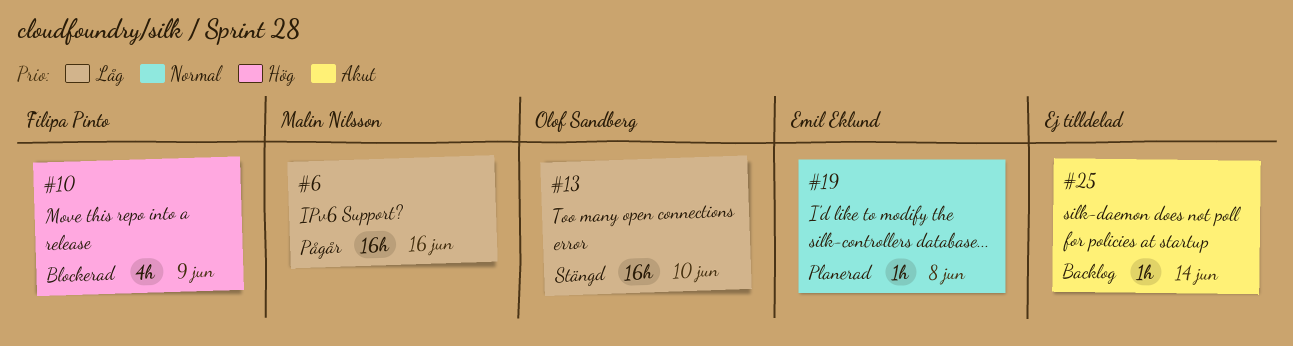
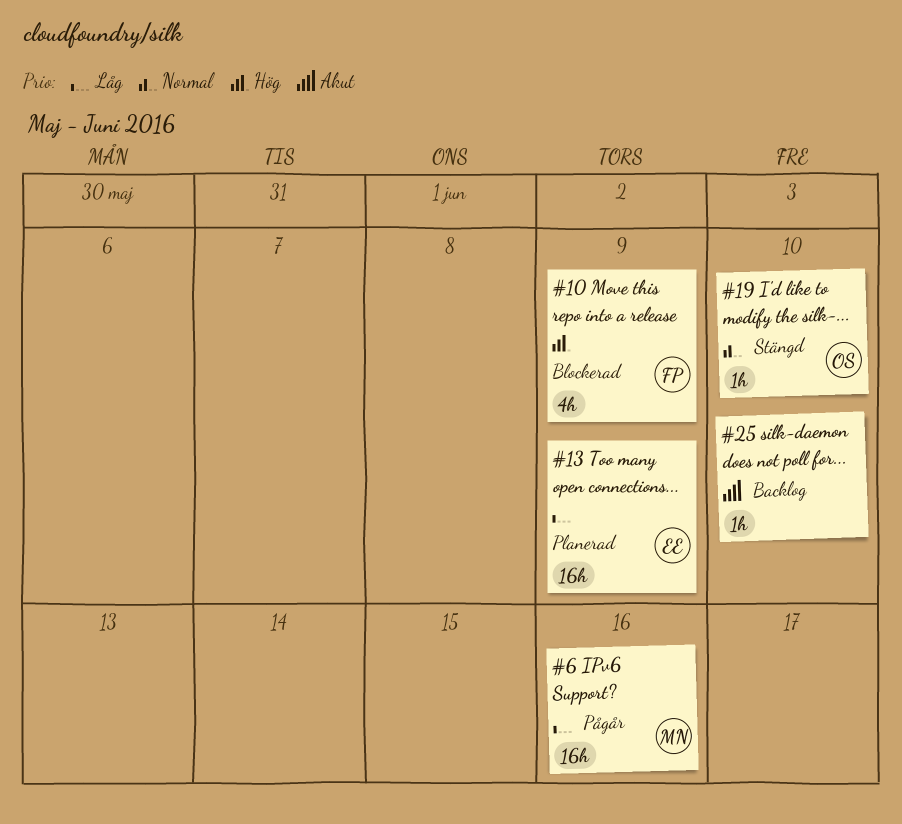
#13, status: Stängd -> Planerad
#13, owner: Olof Sandberg -> Emil Eklund
#13, due: Jun 10 -> Jun 9
#19, status: Planerad -> Stängd
#19, owner: Emil Eklund -> Olof Sandberg
#19, due: Jun 8 -> Jun 10
#25, due: Jun 14 -> Jun 10

